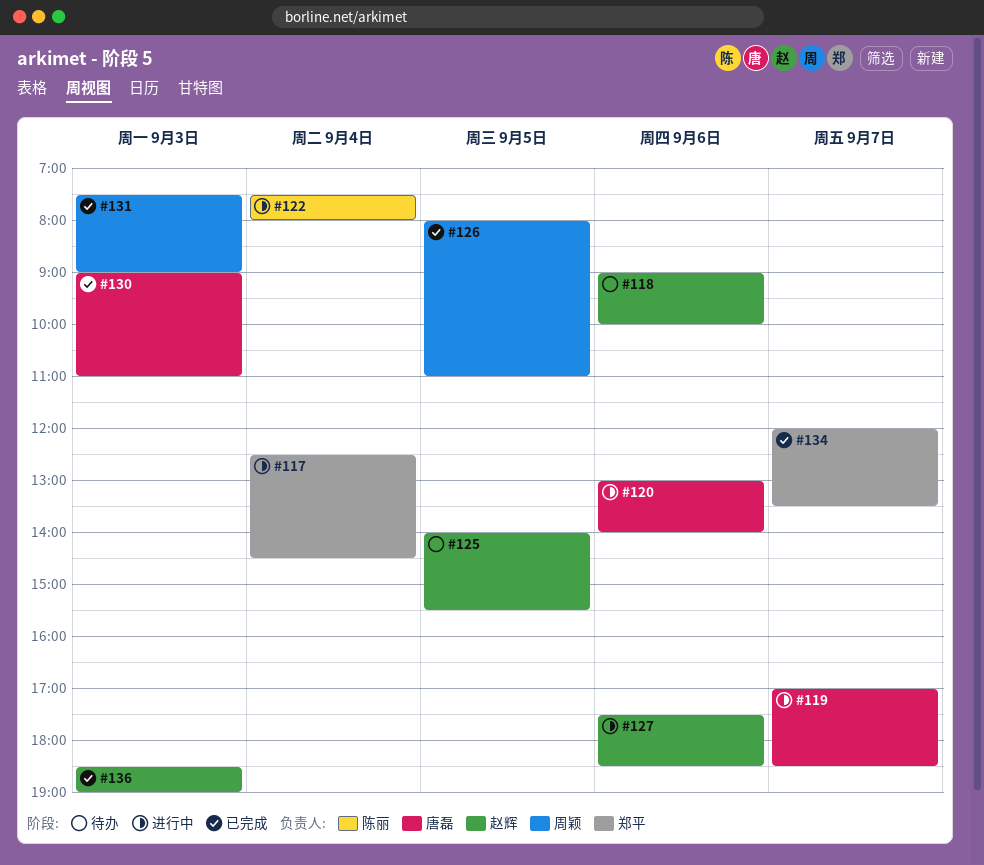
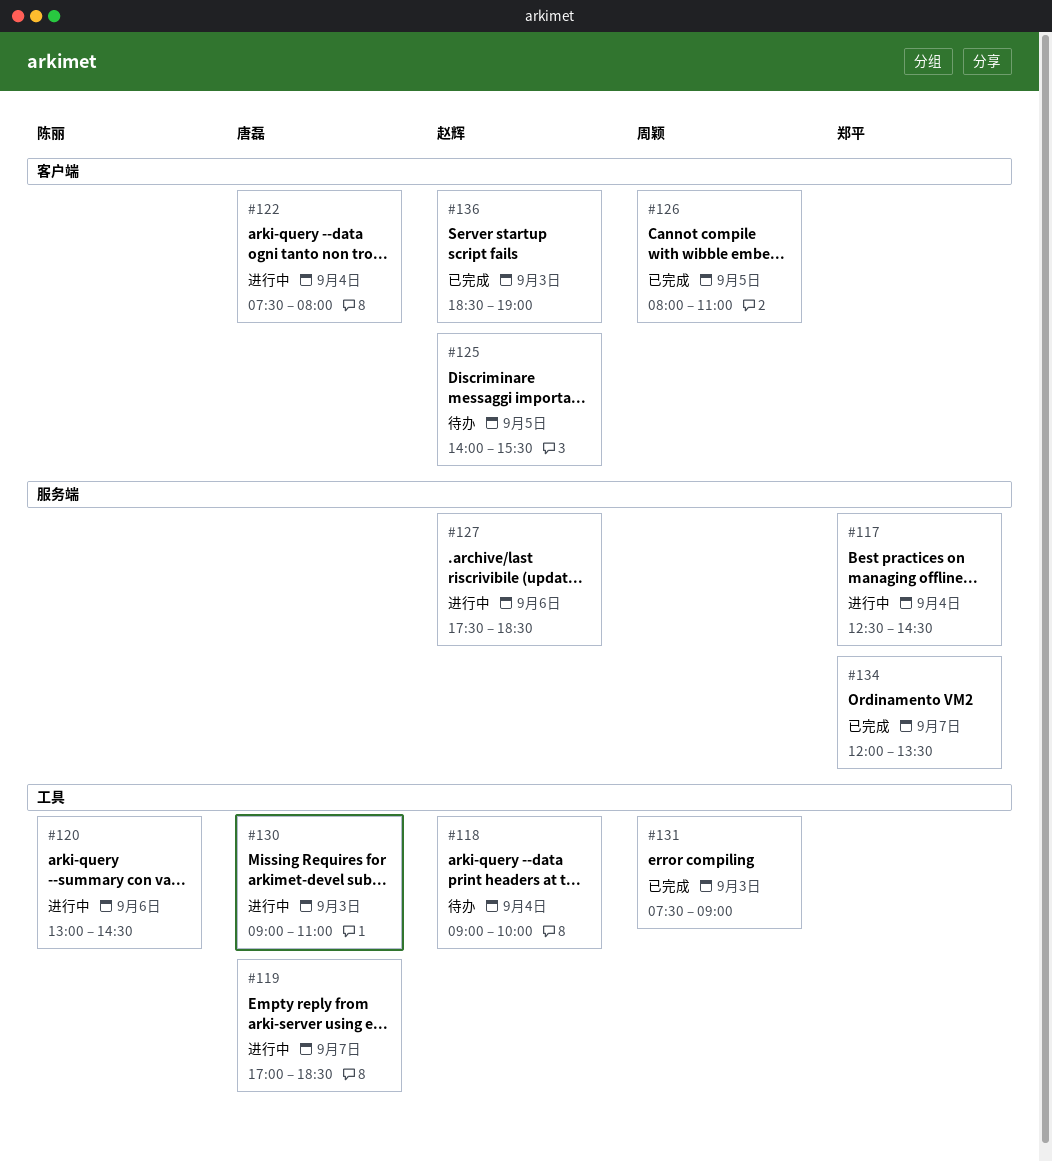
#118, day: Sep 6 -> Sep 4
#120, owner: 唐磊 -> 陈丽
#120, ends: 14:00 -> 14:30
#122, owner: 陈丽 -> 唐磊
#130, status: 已完成 -> 进行中

